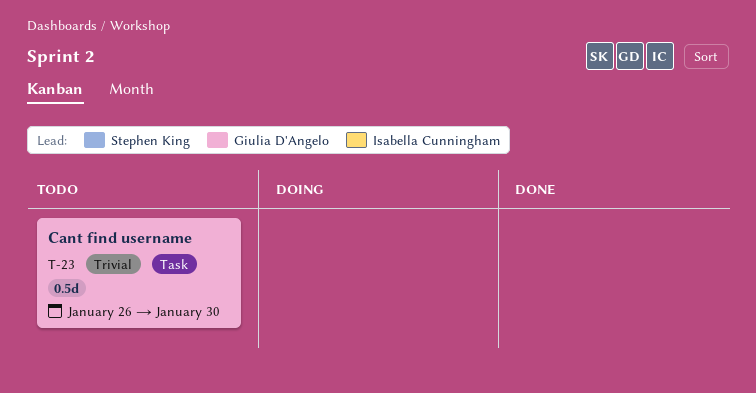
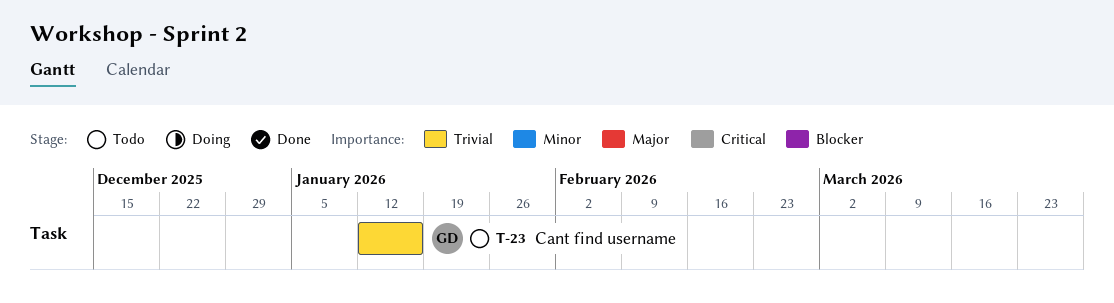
T-23, start: Jan 26 -> Jan 12
T-23, due: Jan 30 -> Jan 16

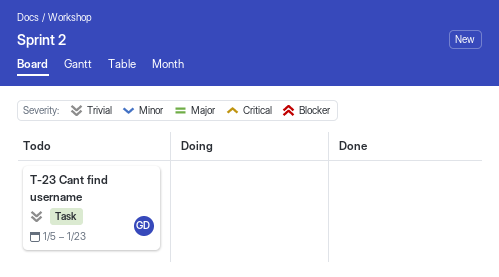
T-23, start: Jan 12 -> Jan 5
T-23, due: Jan 16 -> Jan 23

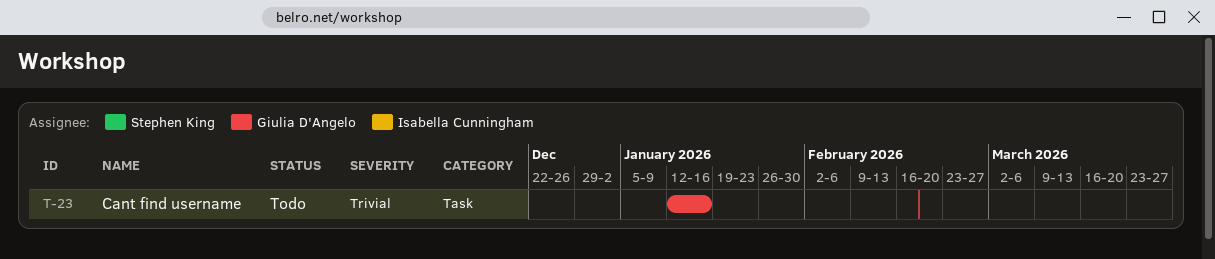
T-23, start: Jan 5 -> Jan 12
T-23, due: Jan 23 -> Jan 16

